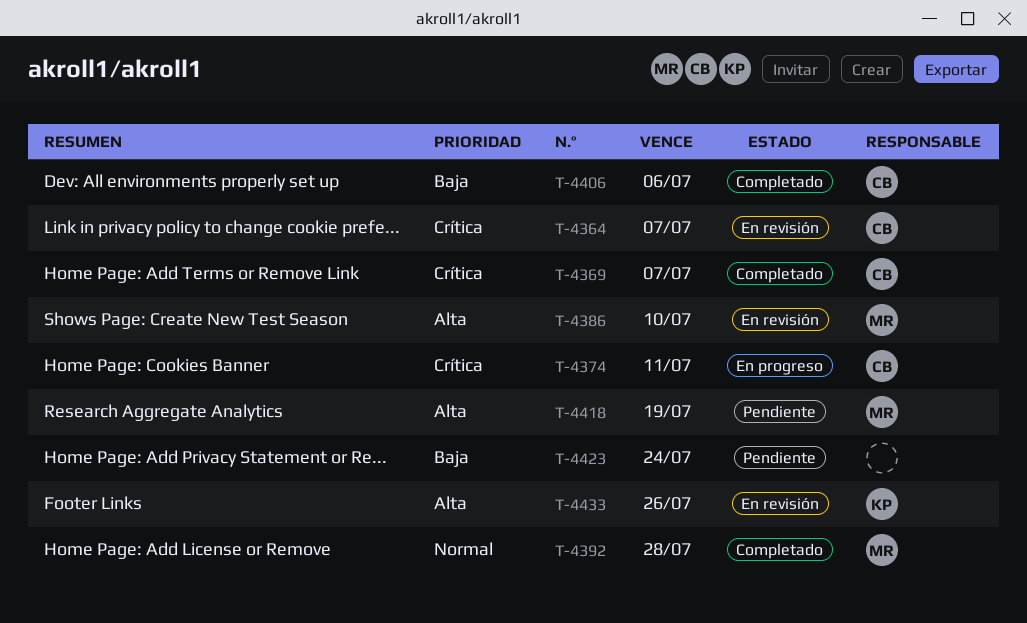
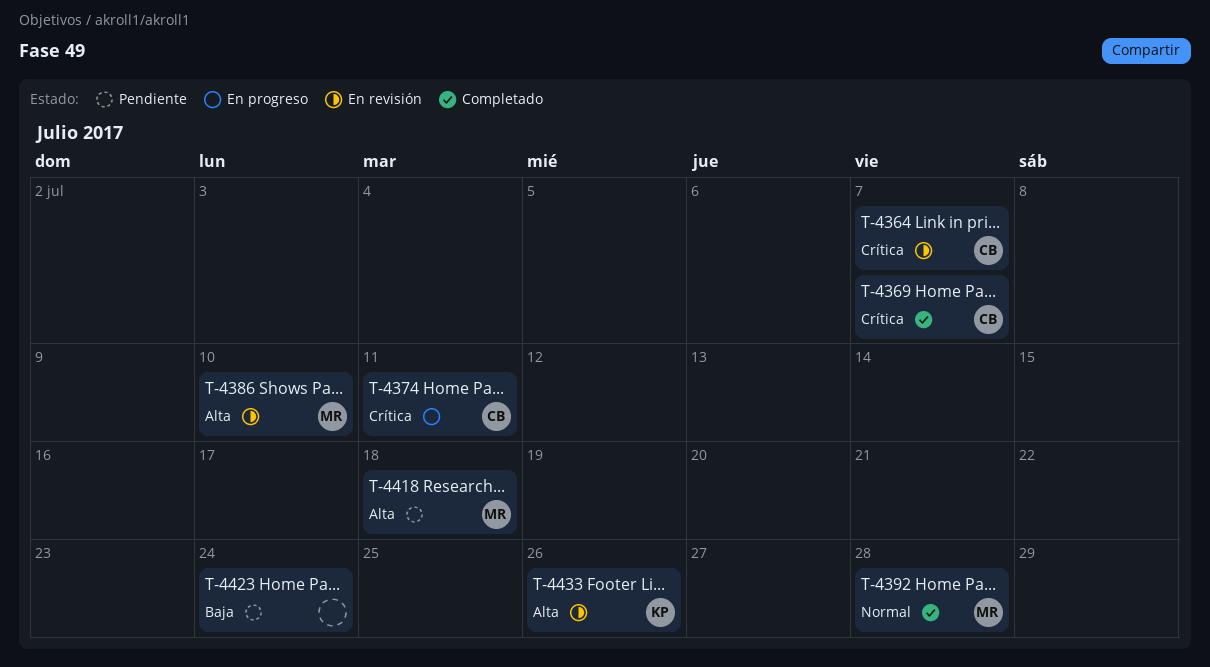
T-4406: present -> none
T-4418, due: Jul 19 -> Jul 18

